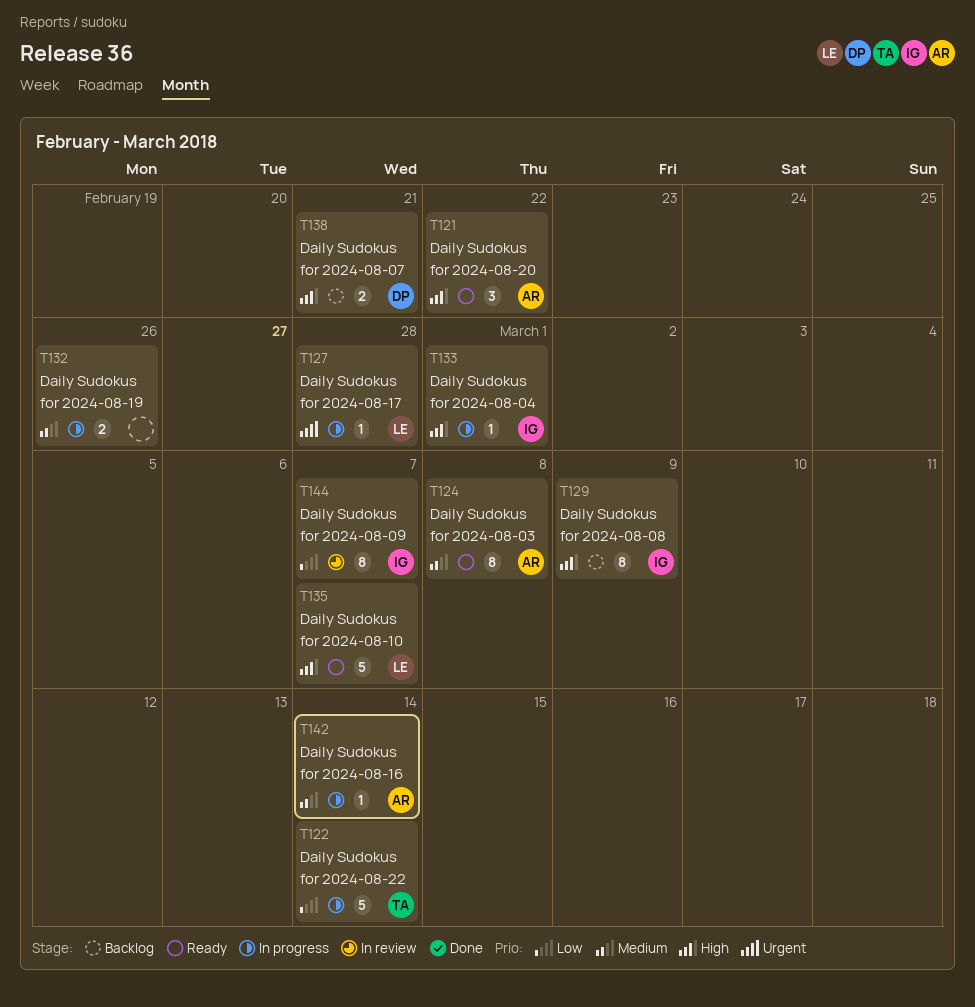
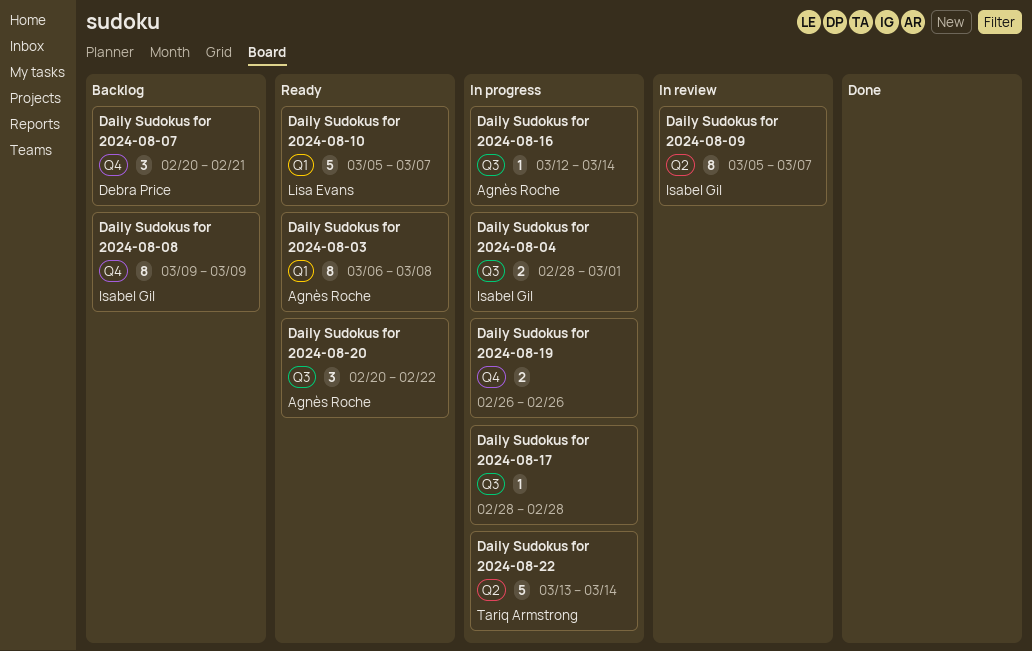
Daily Sudokus for 2024-08-04, estimate: 1 -> 2
Daily Sudokus for 2024-08-07, estimate: 2 -> 3
Daily Sudokus for 2024-08-17, owner: Lisa Evans -> none

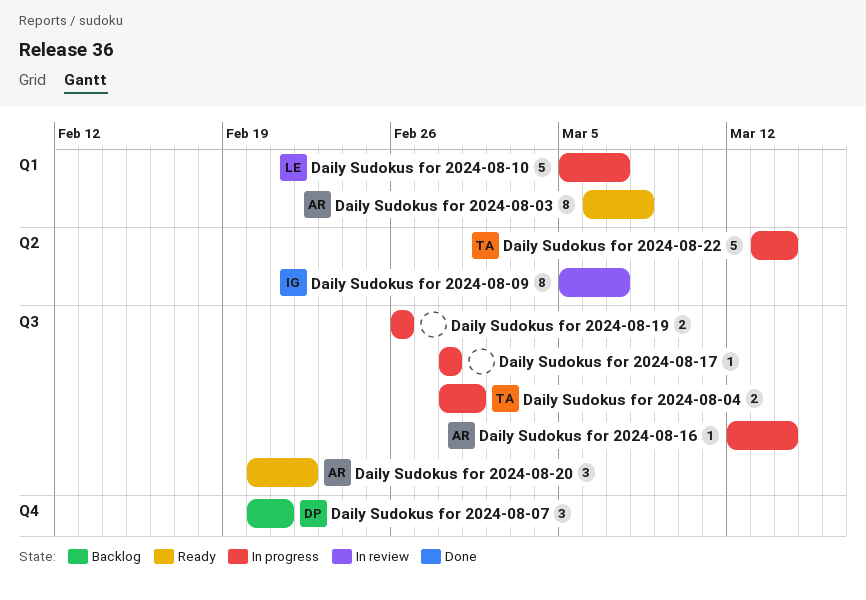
Daily Sudokus for 2024-08-04, owner: Isabel Gil -> Tariq Armstrong
Daily Sudokus for 2024-08-08: present -> none
Daily Sudokus for 2024-08-10, status: Ready -> In progress
Daily Sudokus for 2024-08-19, label: Q4 -> Q3

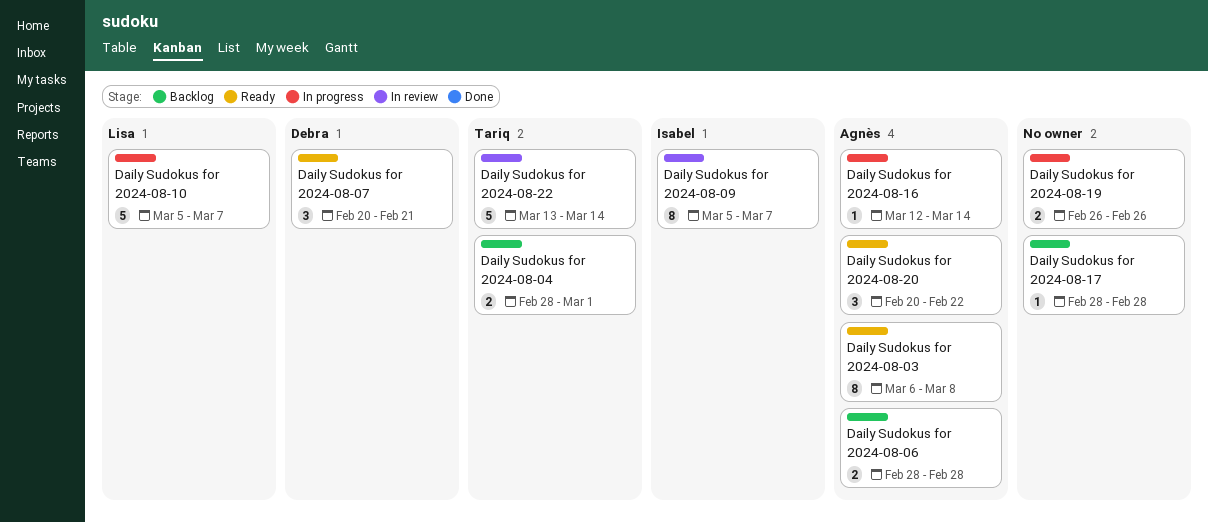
Daily Sudokus for 2024-08-04, status: In progress -> Backlog
Daily Sudokus for 2024-08-06: none -> present
Daily Sudokus for 2024-08-07, status: Backlog -> Ready
Daily Sudokus for 2024-08-17, status: In progress -> Backlog
Daily Sudokus for 2024-08-22, status: In progress -> In review

